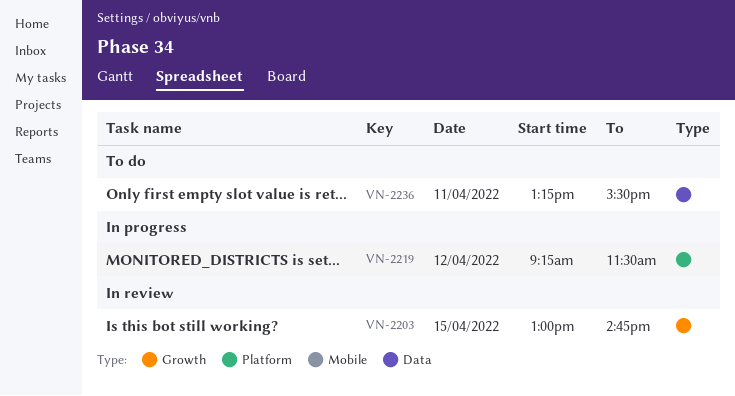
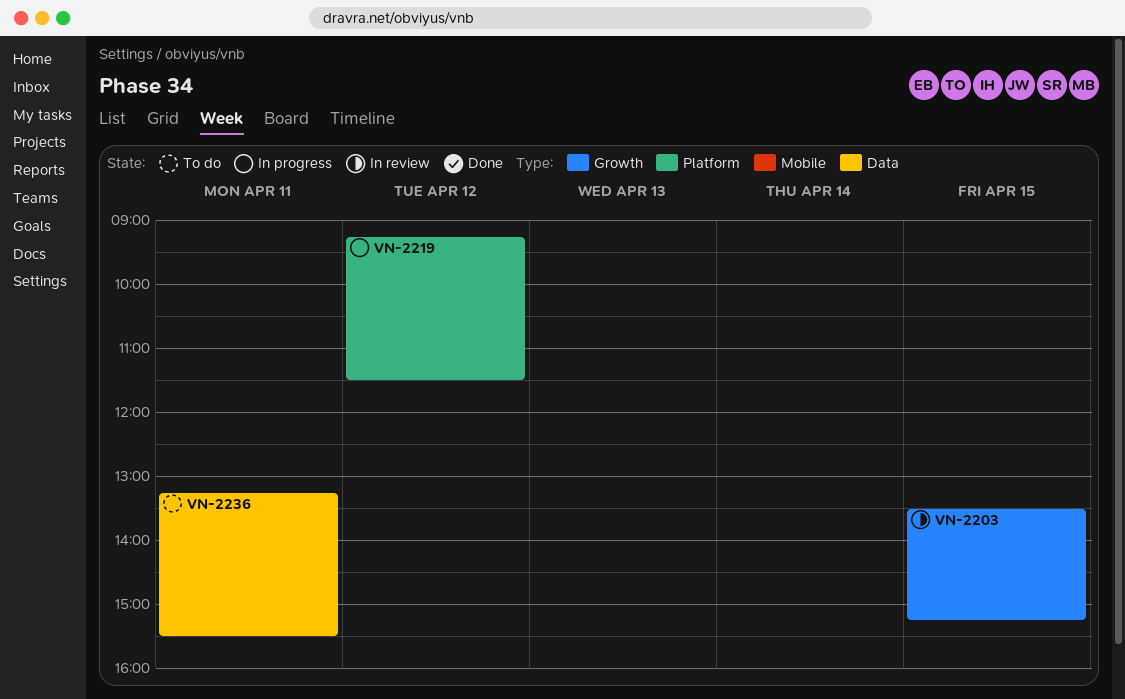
VN-2203, begins: 13:00 -> 13:30
VN-2203, ends: 14:45 -> 15:15

